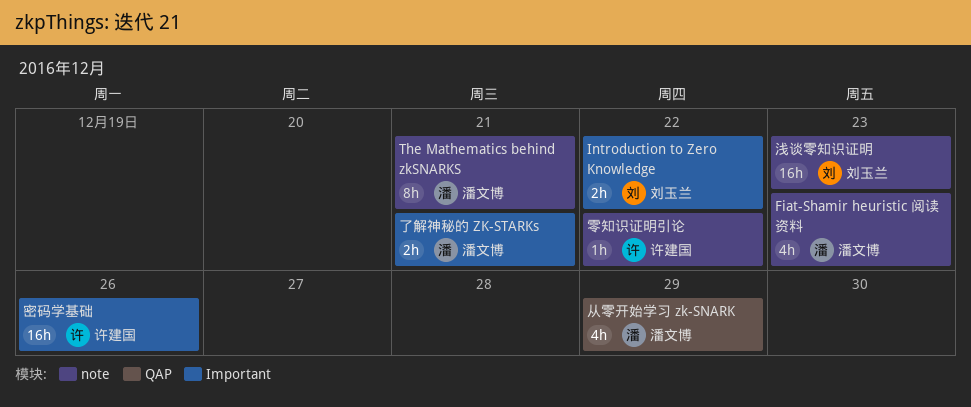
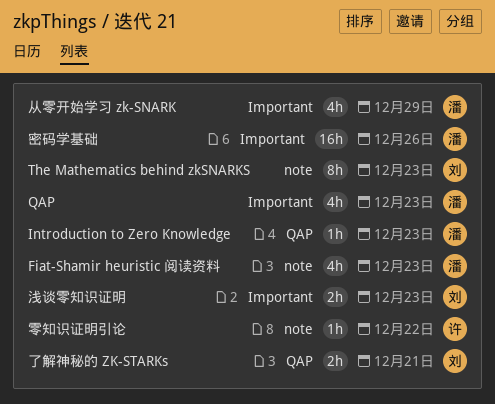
Introduction to Zero Knowledge, owner: 刘玉兰 -> 潘文博
Introduction to Zero Knowledge, label: Important -> QAP
Introduction to Zero Knowledge, estimate: 2h -> 1h
Introduction to Zero Knowledge, due: Dec 22 -> Dec 23
QAP: none -> present
The Mathematics behind zkSNARKS, owner: 潘文博 -> 刘玉兰
The Mathematics behind zkSNARKS, due: Dec 21 -> Dec 23
了解神秘的 ZK-STARKs, owner: 潘文博 -> 刘玉兰
了解神秘的 ZK-STARKs, label: Important -> QAP
从零开始学习 zk-SNARK, label: QAP -> Important
密码学基础, owner: 许建国 -> 潘文博
浅谈零知识证明, label: note -> Important
浅谈零知识证明, estimate: 16h -> 2h

